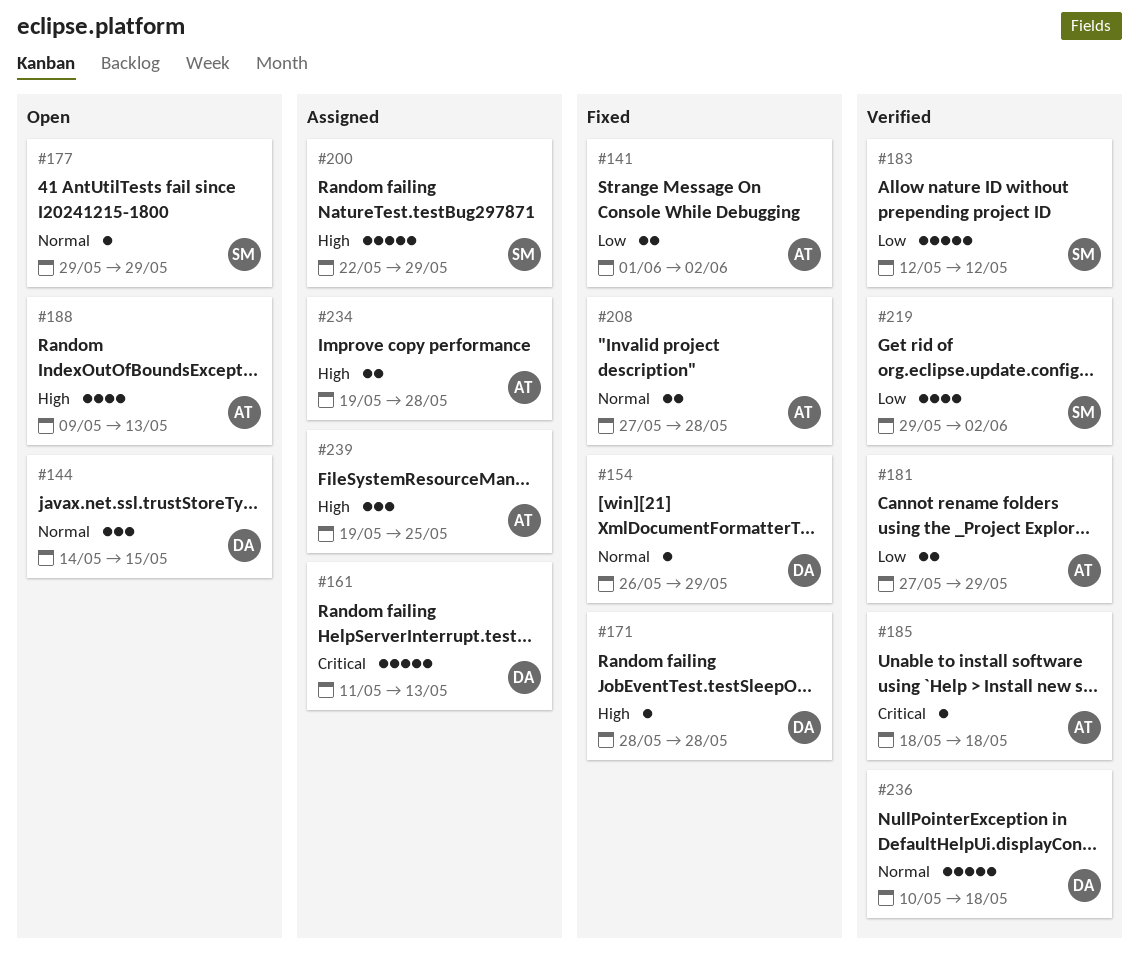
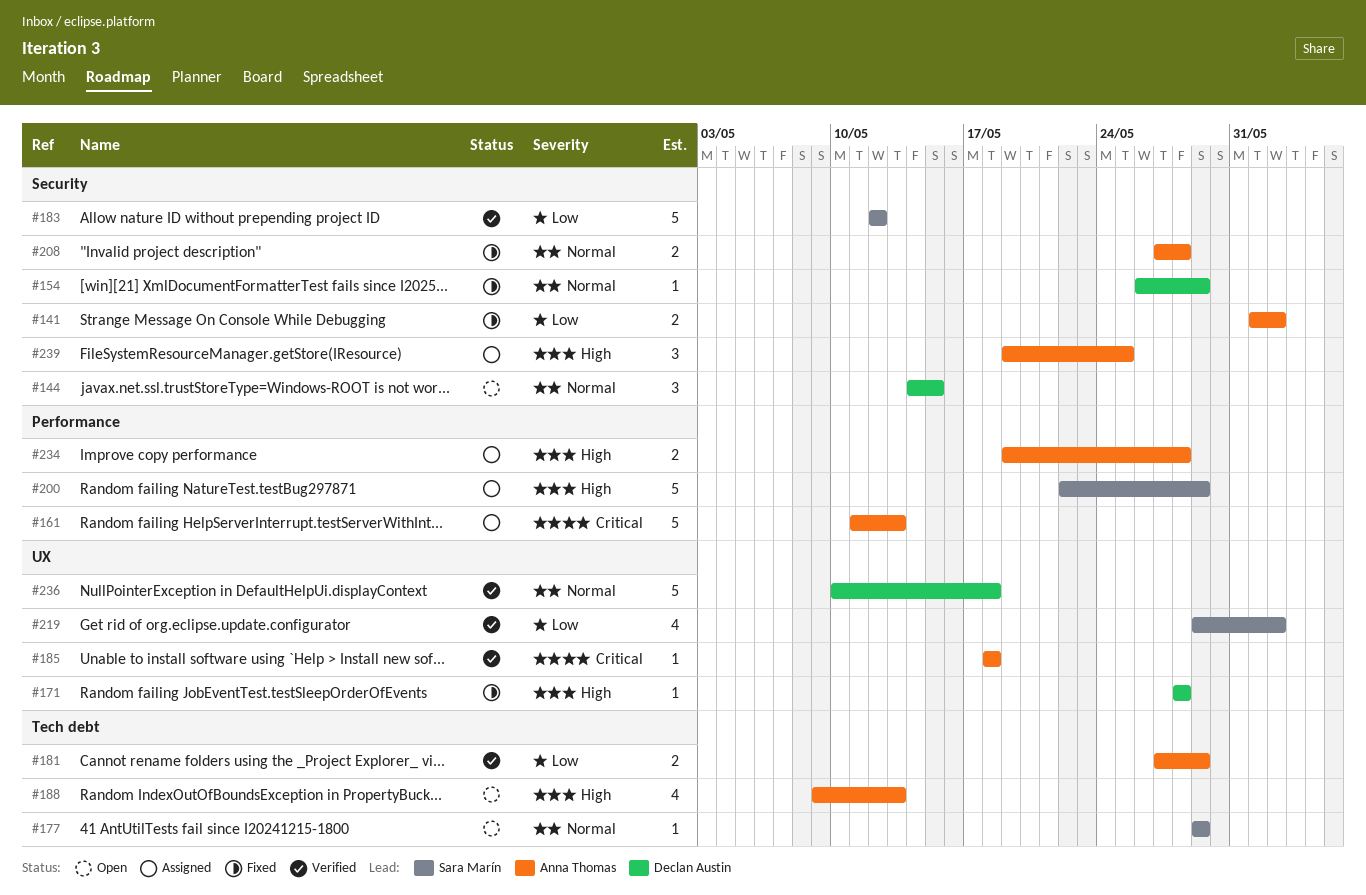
#161, owner: Declan Austin -> Anna Thomas

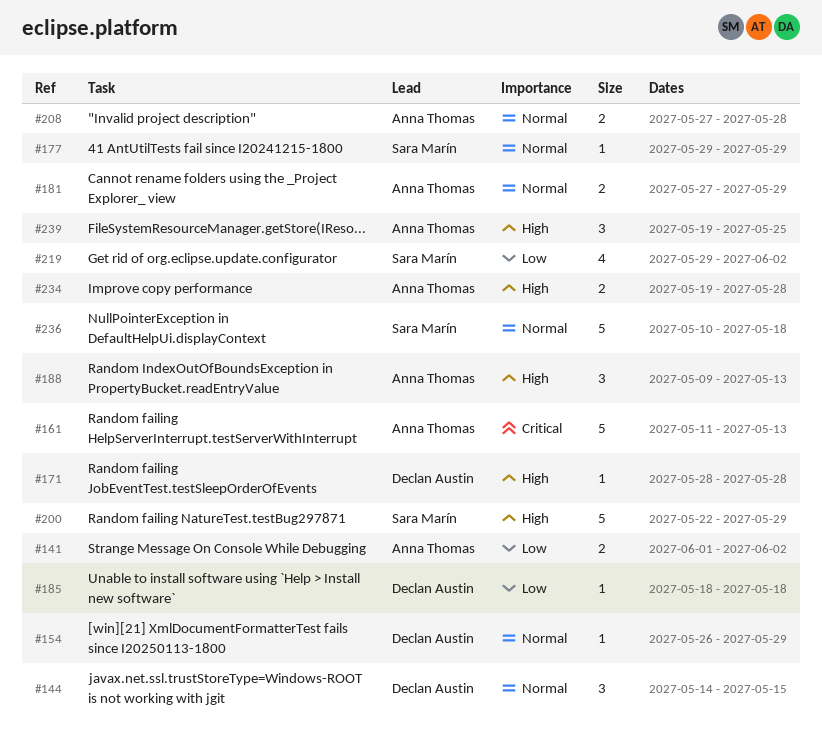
#181, priority: Low -> Normal
#183: present -> none
#185, owner: Anna Thomas -> Declan Austin
#185, priority: Critical -> Low
#188, estimate: 4 -> 3
#236, owner: Declan Austin -> Sara Marín

